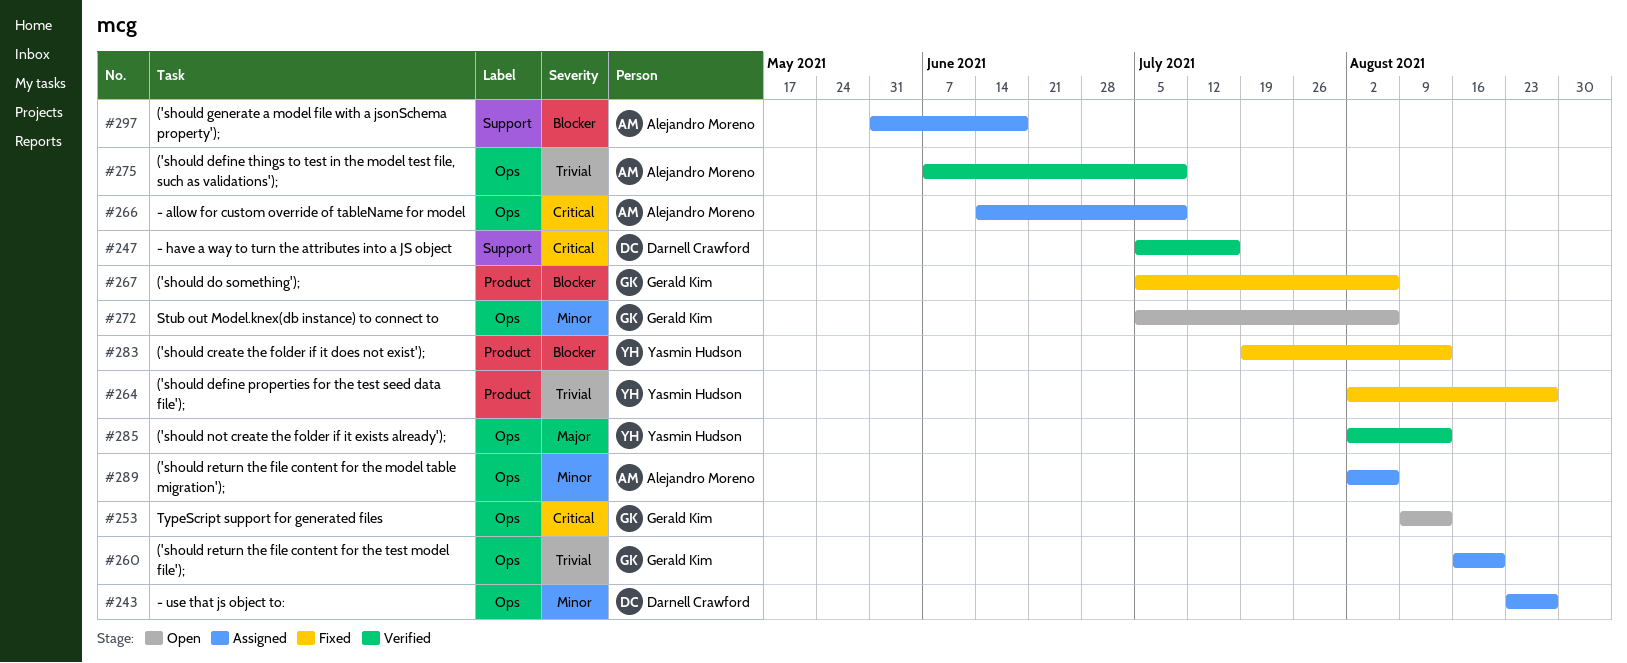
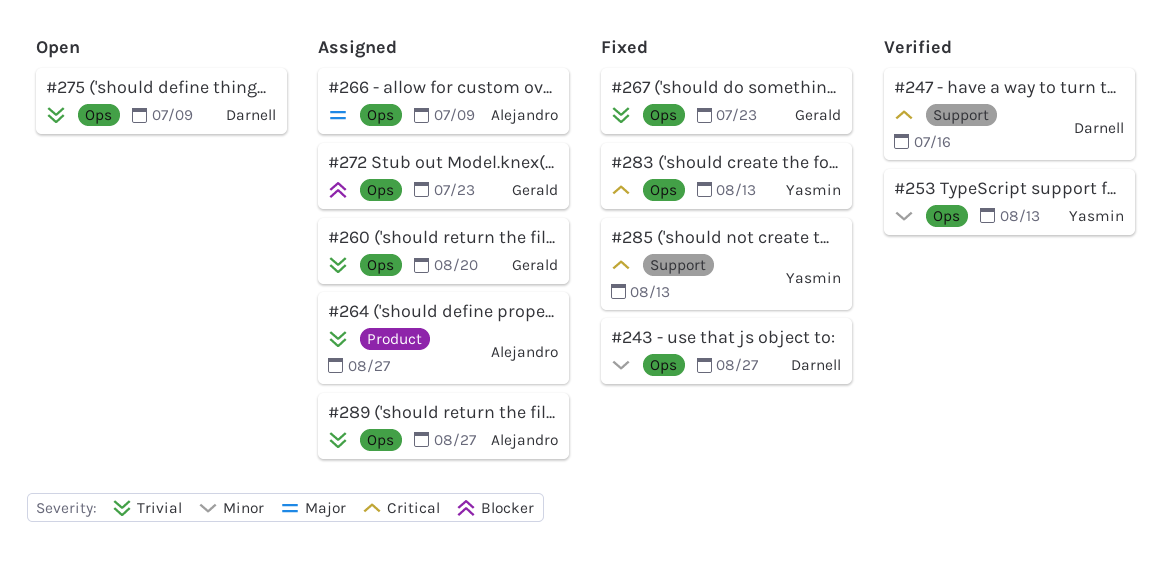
#243, status: Assigned -> Fixed
#253, status: Open -> Verified
#253, owner: Gerald Kim -> Yasmin Hudson
#253, priority: Critical -> Minor
#264, status: Fixed -> Assigned
#264, owner: Yasmin Hudson -> Alejandro Moreno
#266, priority: Critical -> Major
#267, priority: Blocker -> Trivial
#267, label: Product -> Ops
#267, due: Aug 6 -> Jul 23
#272, status: Open -> Assigned
#272, priority: Minor -> Blocker
#272, due: Aug 6 -> Jul 23
#275, status: Verified -> Open
#275, owner: Alejandro Moreno -> Darnell Crawford
#283, priority: Blocker -> Critical
#283, label: Product -> Ops
#285, status: Verified -> Fixed
#285, priority: Major -> Critical
#285, label: Ops -> Support
#289, priority: Minor -> Trivial
#289, due: Aug 6 -> Aug 27
#297: present -> none

